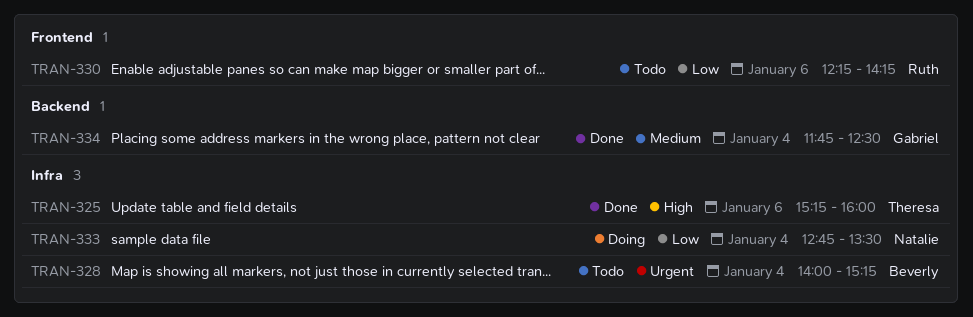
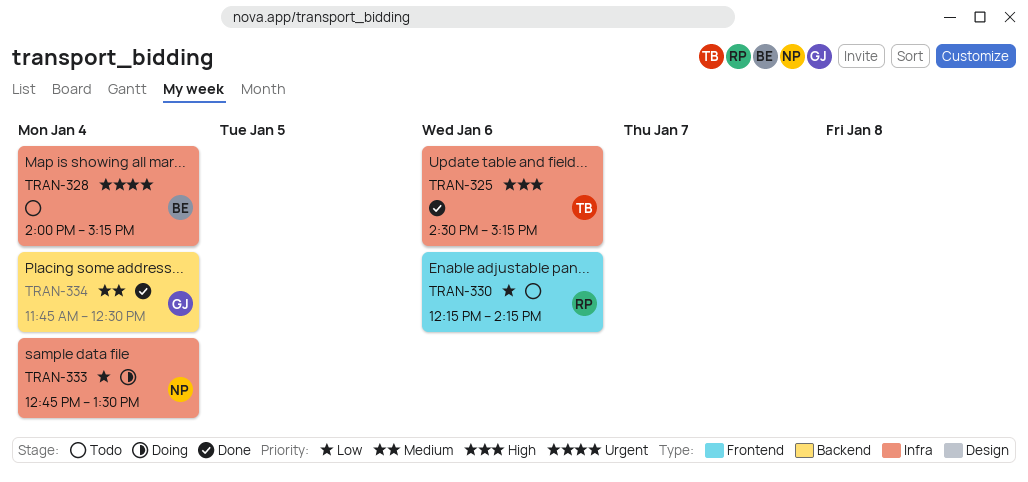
TRAN-325, begins: 15:15 -> 14:30
TRAN-325, ends: 16:00 -> 15:15

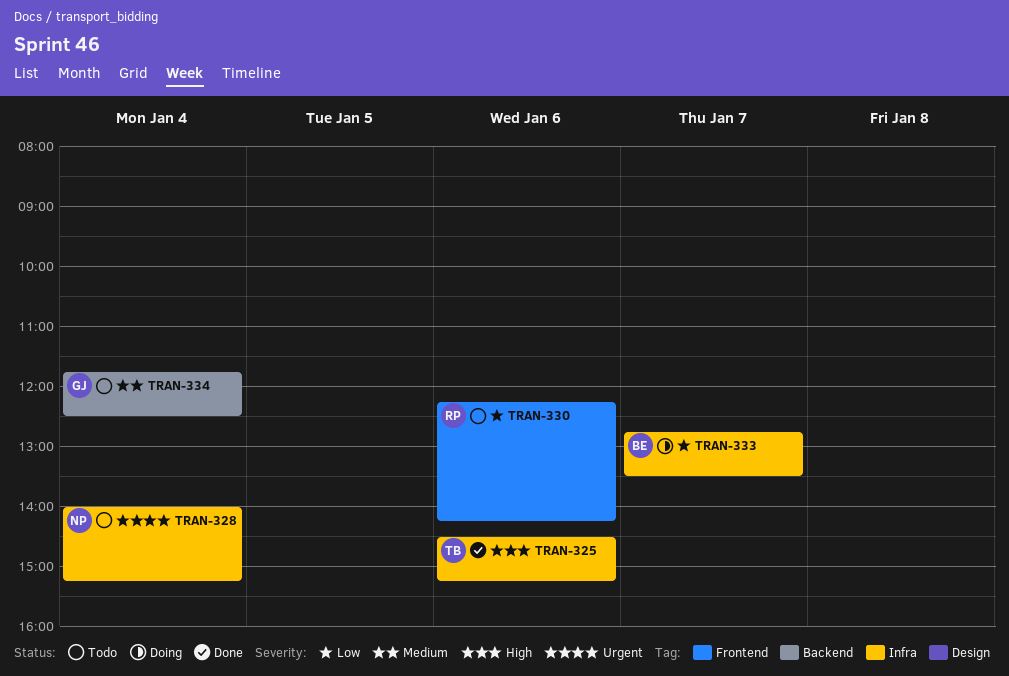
TRAN-328, owner: BE -> NP
TRAN-333, owner: NP -> BE
TRAN-333, day: Jan 4 -> Jan 7
TRAN-334, status: Done -> Todo

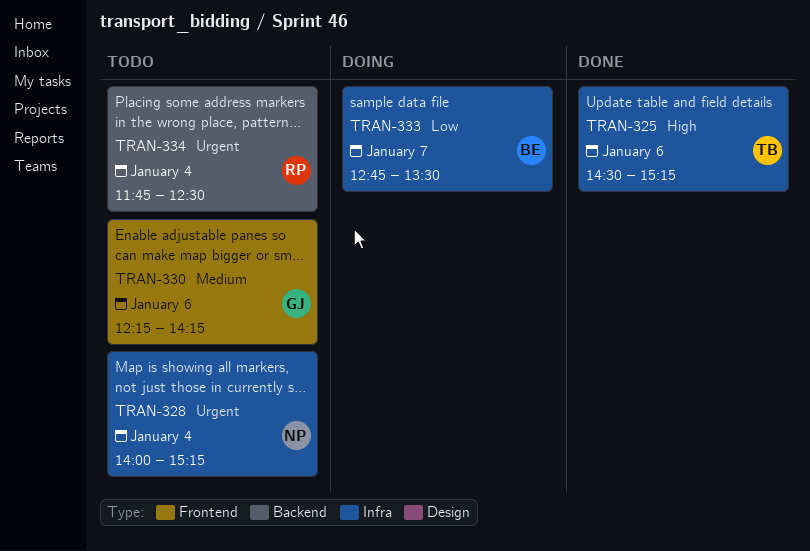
TRAN-330, owner: RP -> GJ
TRAN-330, priority: Low -> Medium
TRAN-334, owner: GJ -> RP
TRAN-334, priority: Medium -> Urgent

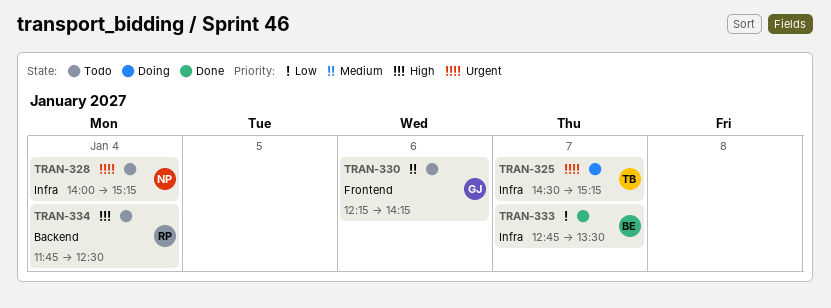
TRAN-325, status: Done -> Doing
TRAN-325, priority: High -> Urgent
TRAN-325, day: Jan 6 -> Jan 7
TRAN-333, status: Doing -> Done
TRAN-334, priority: Urgent -> High

